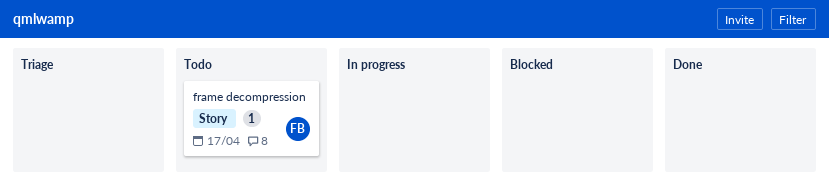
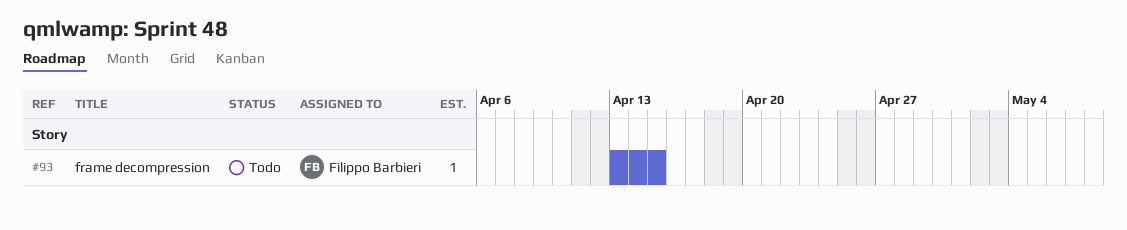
frame decompression, due: Apr 17 -> Apr 15

